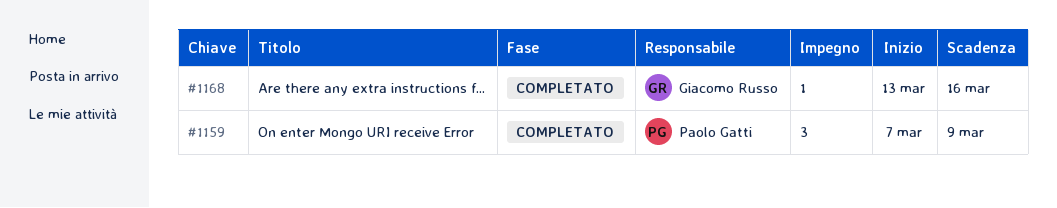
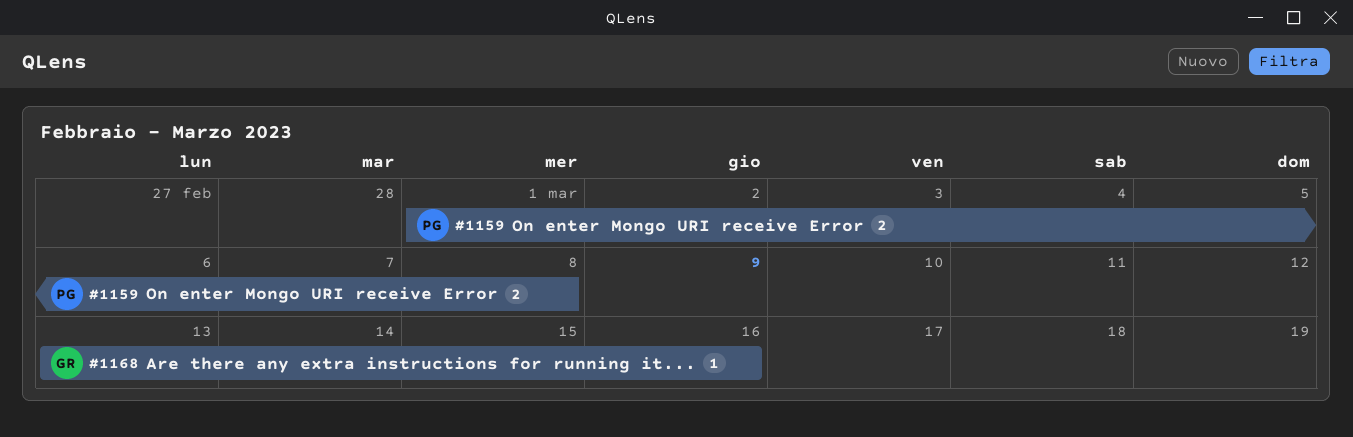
#1159, estimate: 3 -> 2
#1159, start: Mar 7 -> Mar 1
#1159, due: Mar 9 -> Mar 8

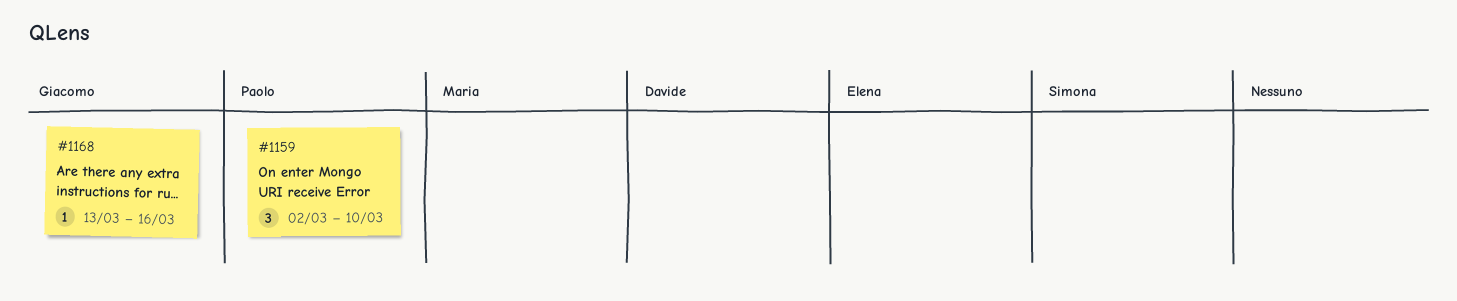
#1159, estimate: 2 -> 3
#1159, start: Mar 1 -> Mar 2
#1159, due: Mar 8 -> Mar 10

